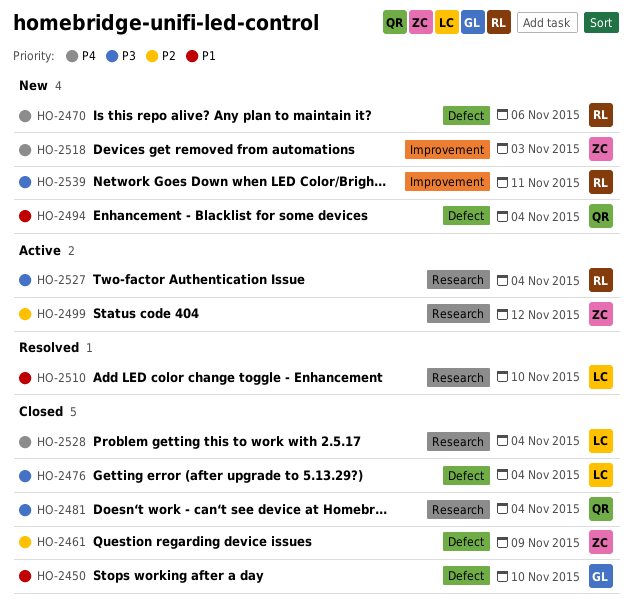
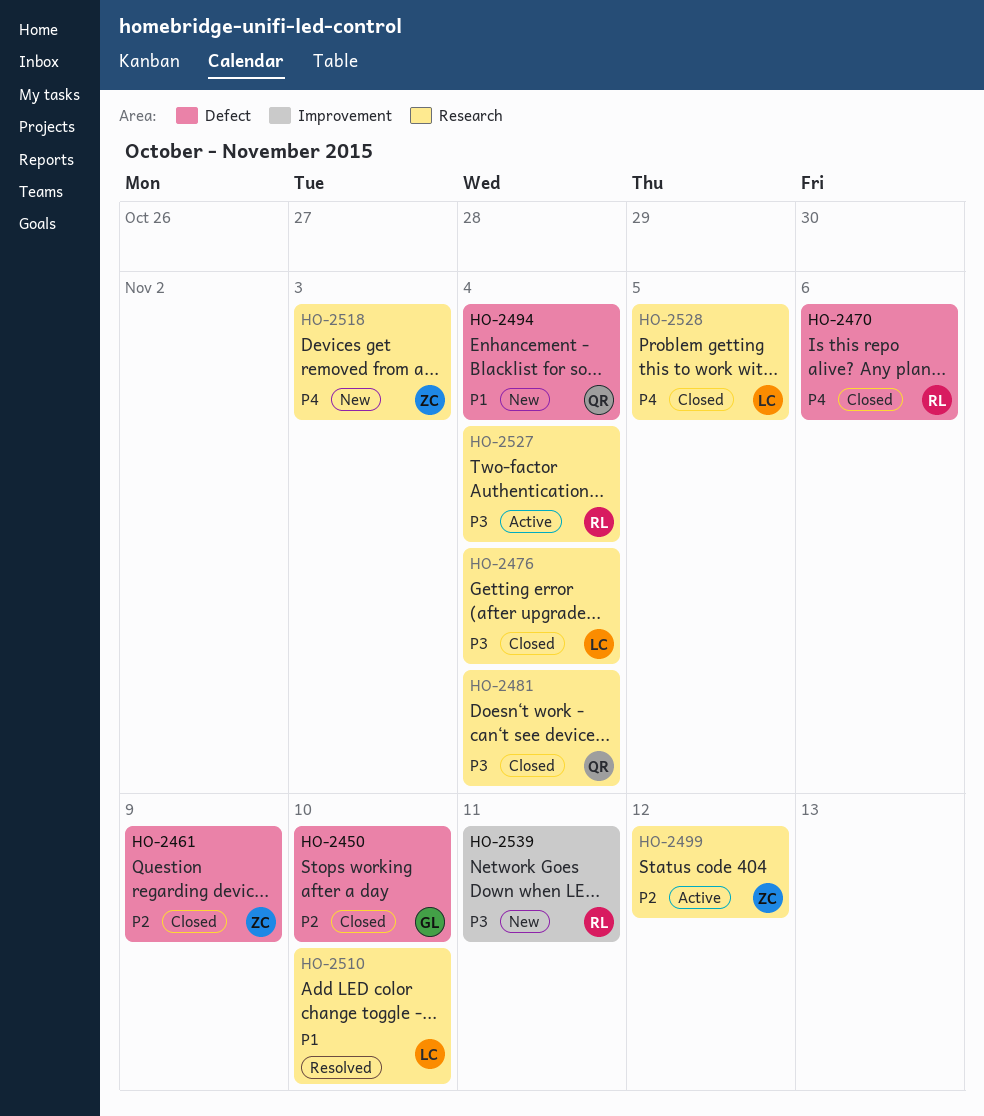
HO-2450, priority: P1 -> P2
HO-2470, status: New -> Closed
HO-2476, label: Defect -> Research
HO-2518, label: Improvement -> Research
HO-2528, due: Nov 4 -> Nov 5

